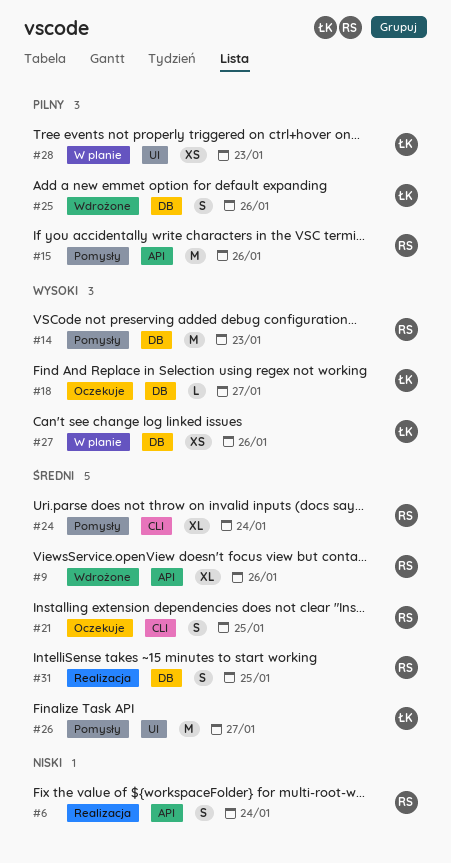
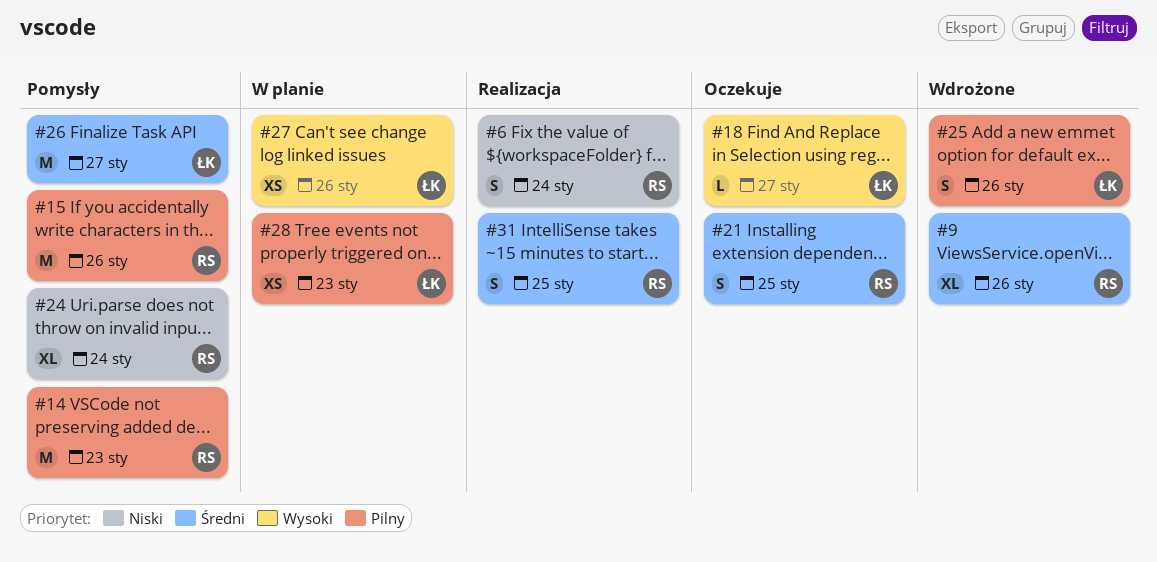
#14, priority: Wysoki -> Pilny
#24, priority: Średni -> Niski

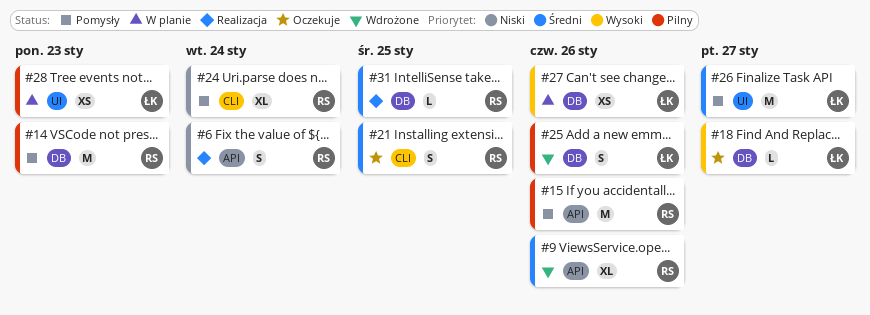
#31, estimate: S -> L

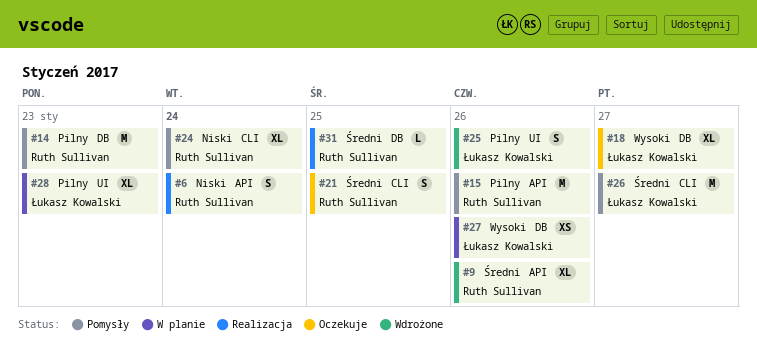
#18, estimate: L -> XL
#25, label: DB -> UI
#26, label: UI -> CLI
#28, estimate: XS -> XL

